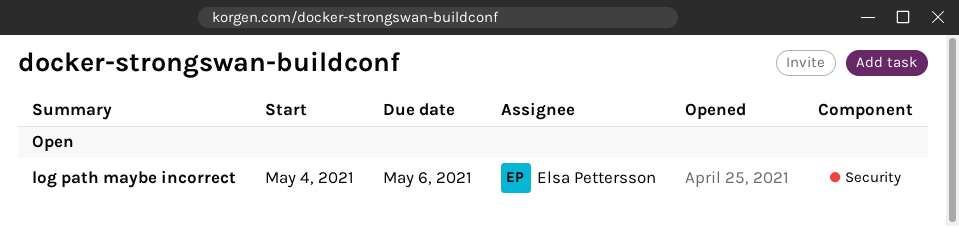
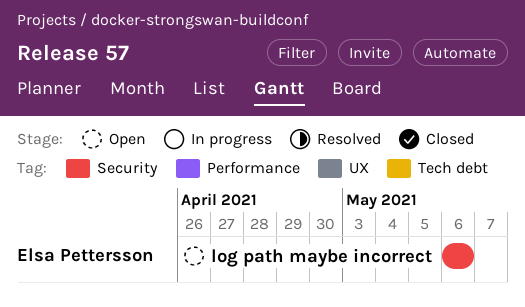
log path maybe incorrect, start: May 4 -> May 6

